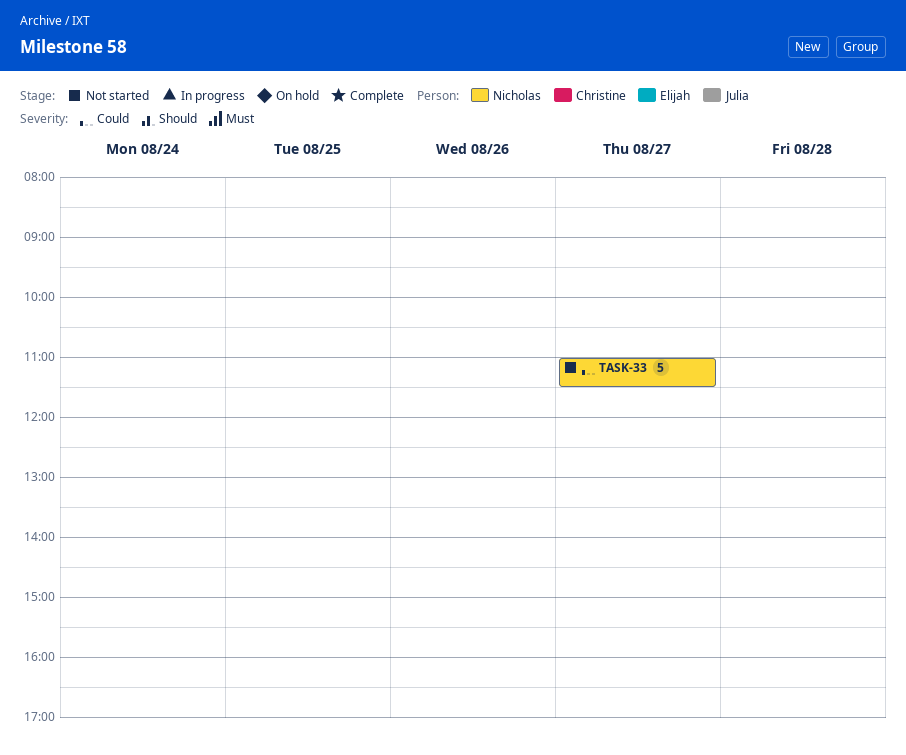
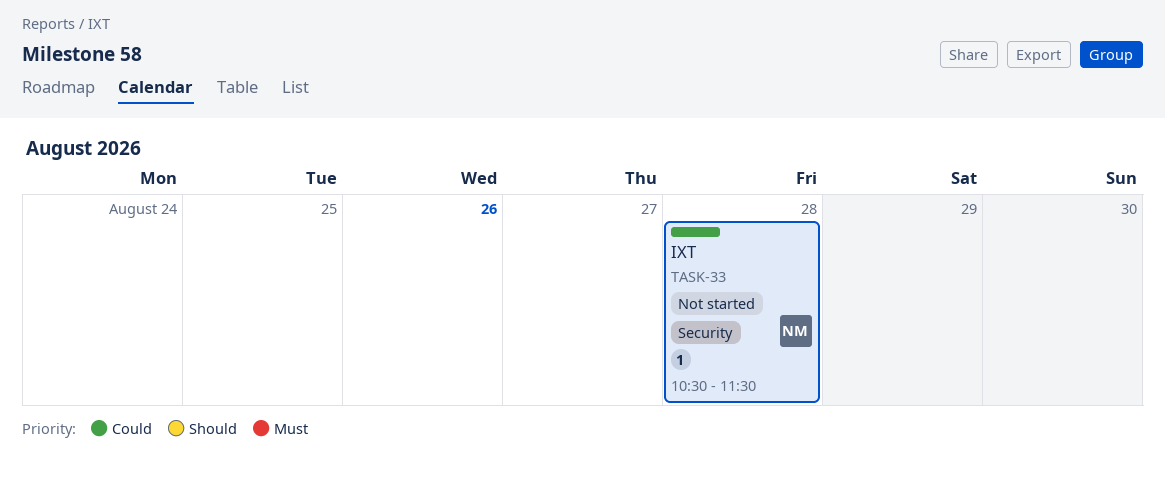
TASK-33, estimate: 5 -> 1
TASK-33, day: Aug 27 -> Aug 28
TASK-33, begins: 11:00 -> 10:30

